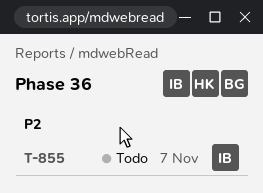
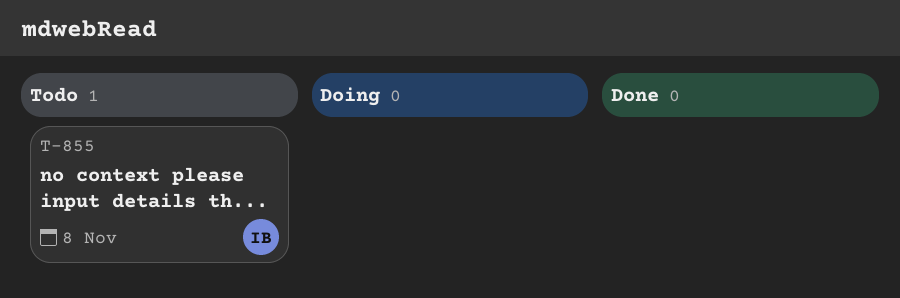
T-855, due: Nov 7 -> Nov 8

